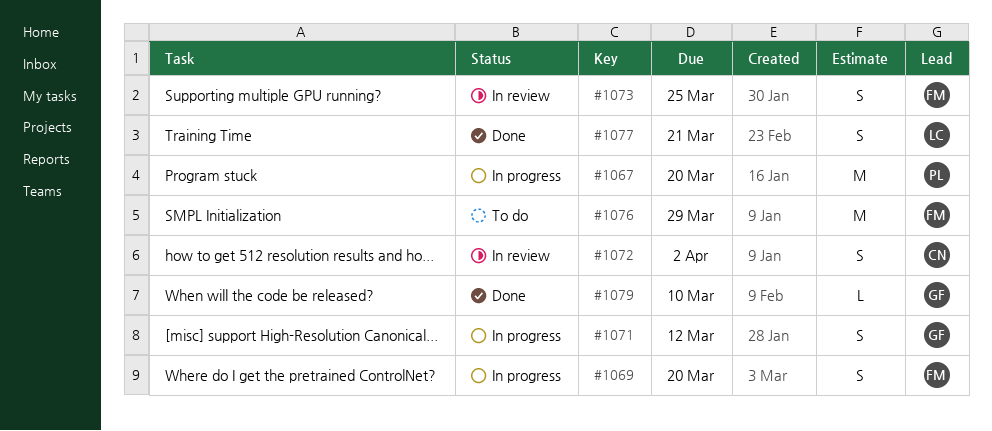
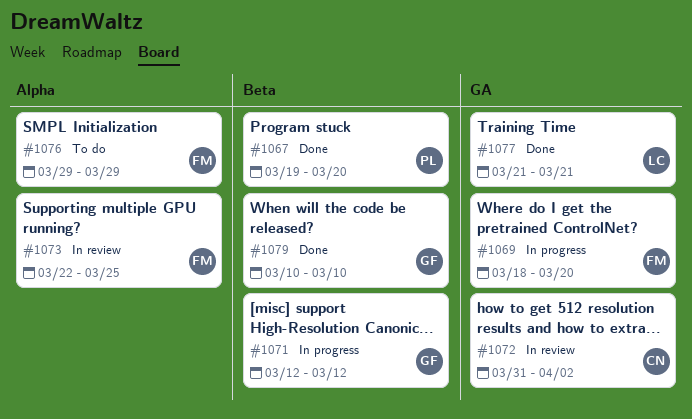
#1067, status: In progress -> Done

